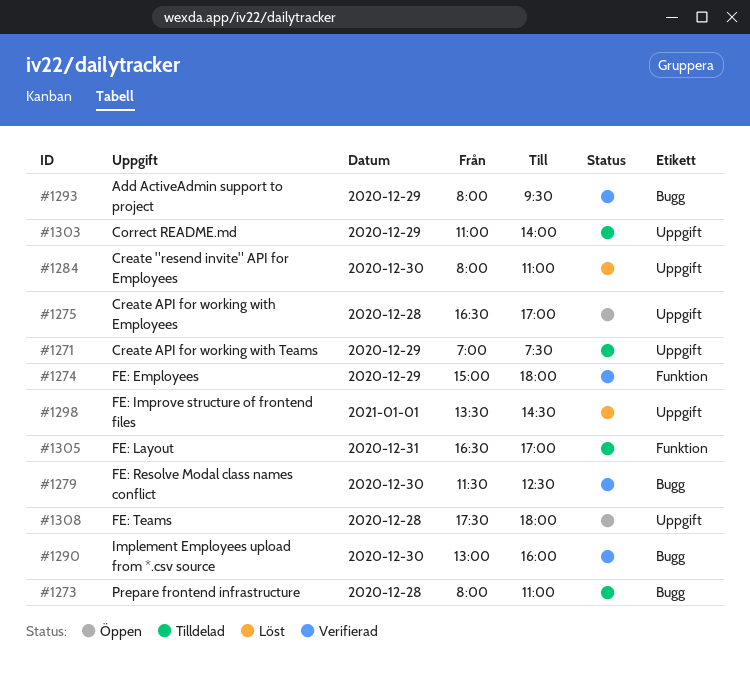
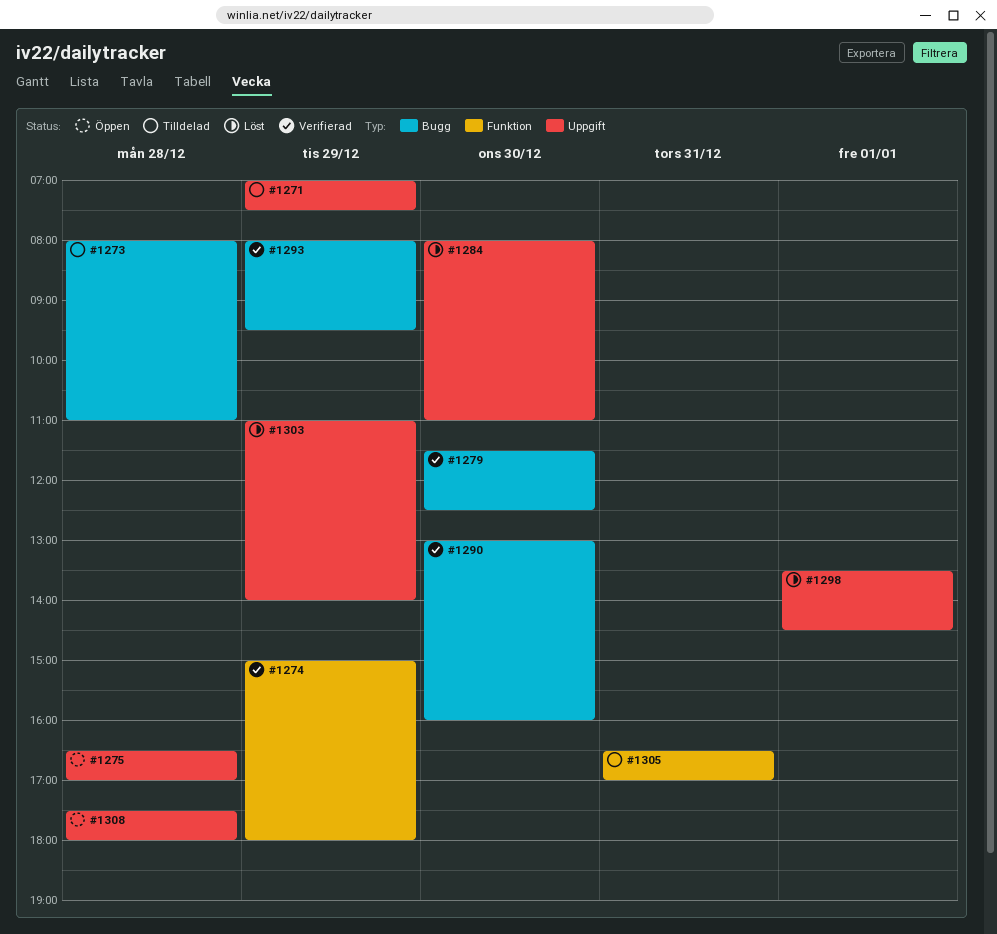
#1303, status: Tilldelad -> Löst

